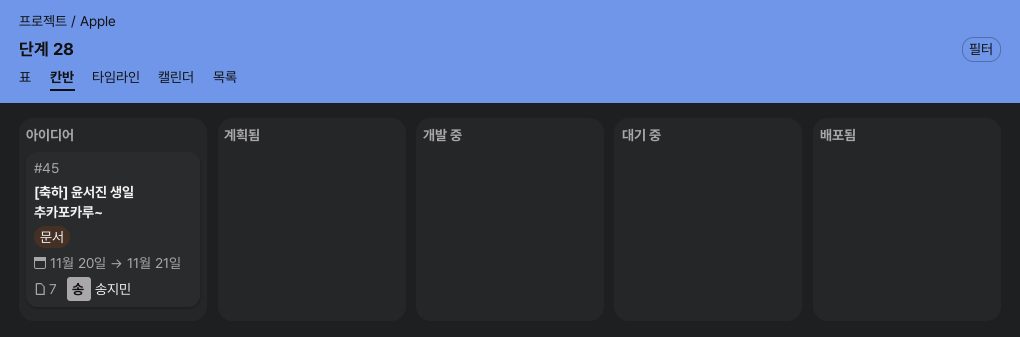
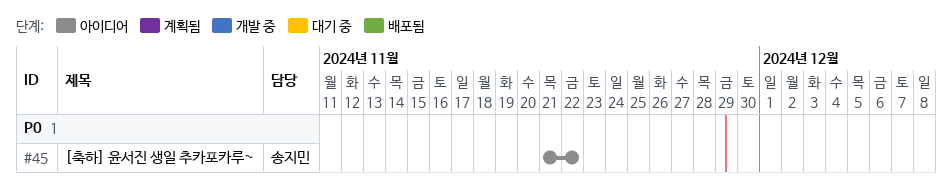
#45, start: Nov 20 -> Nov 21
#45, due: Nov 21 -> Nov 22

